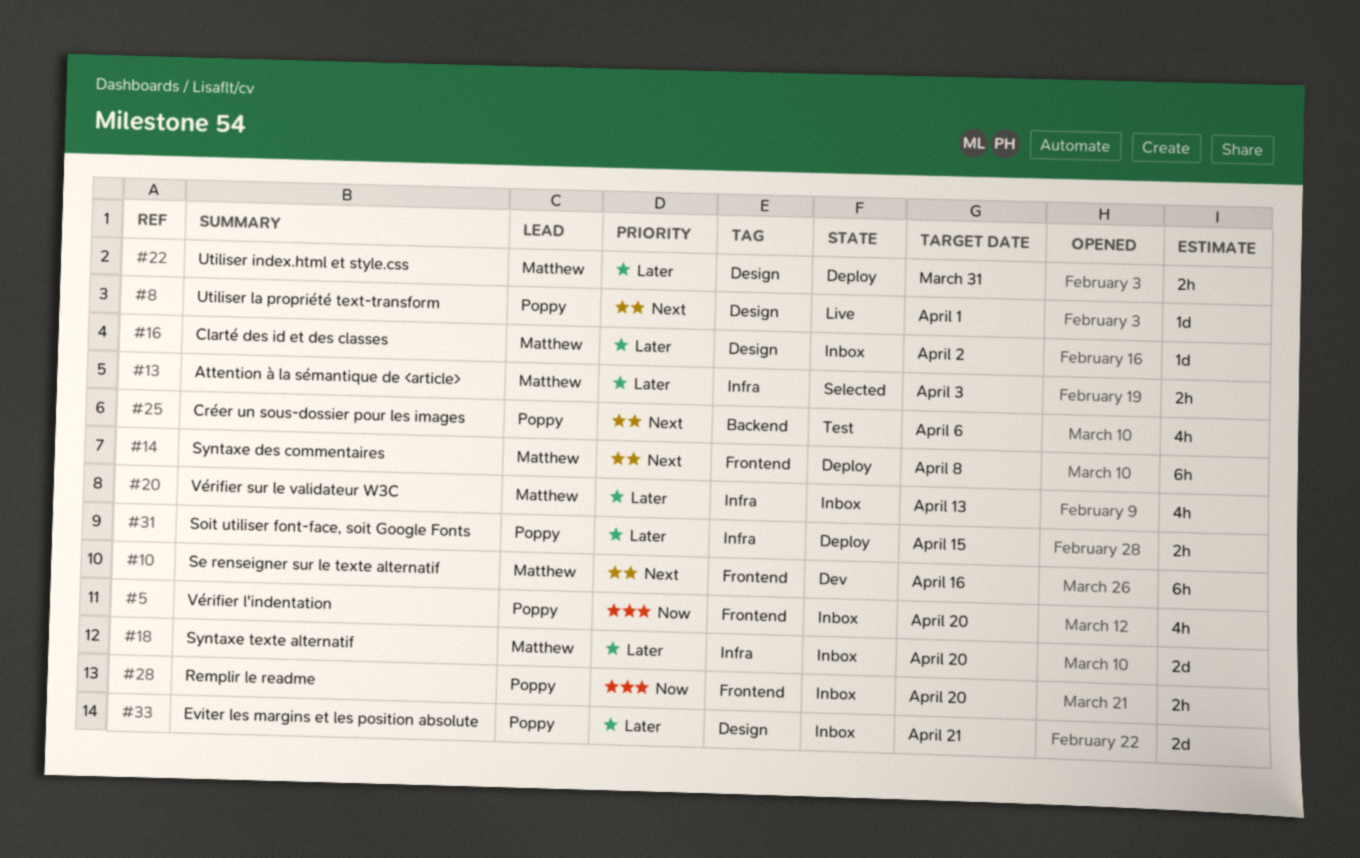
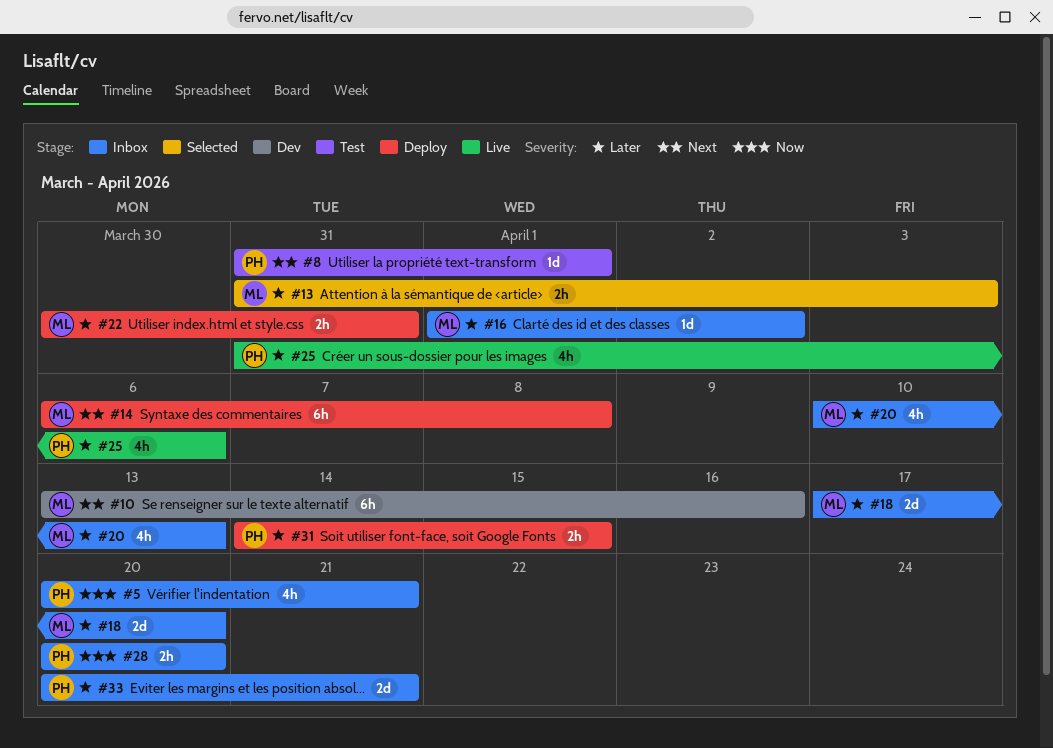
#5, due: Apr 20 -> Apr 21
#8, status: Live -> Test
#25, status: Test -> Live
#25, priority: Next -> Later

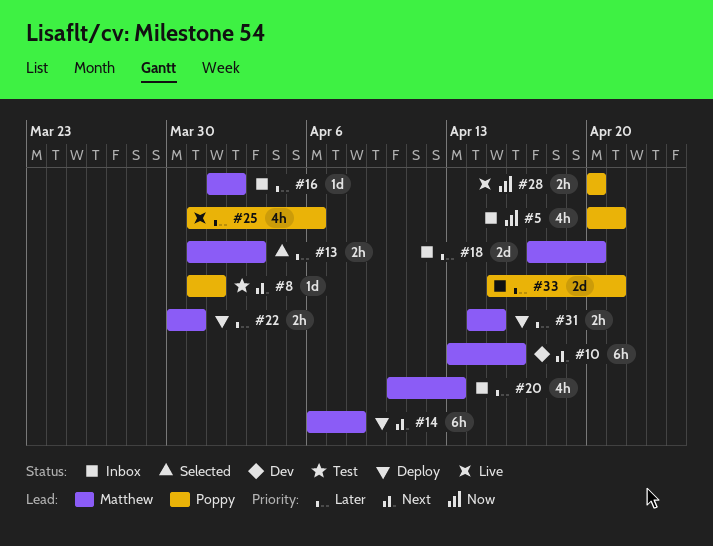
#28, status: Inbox -> Live
#31, owner: Poppy -> Matthew
#33, start: Apr 20 -> Apr 15

